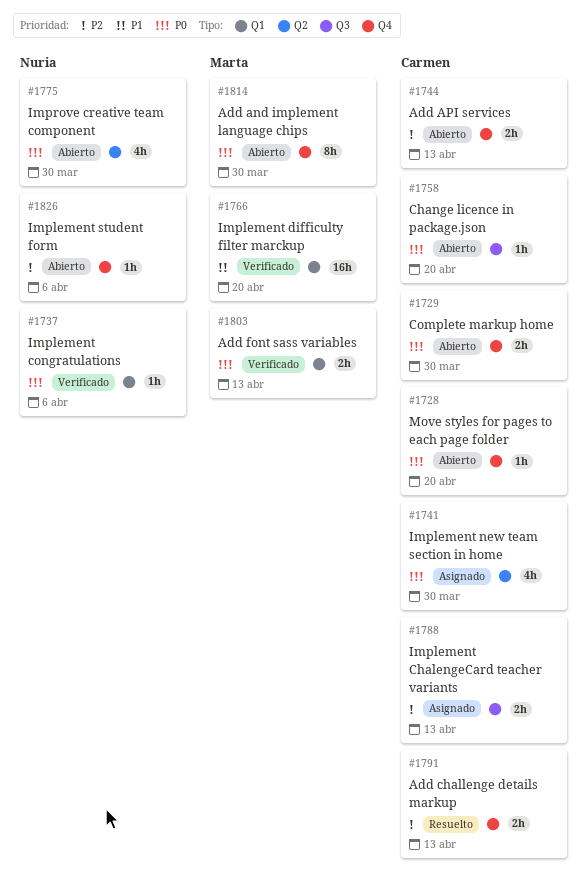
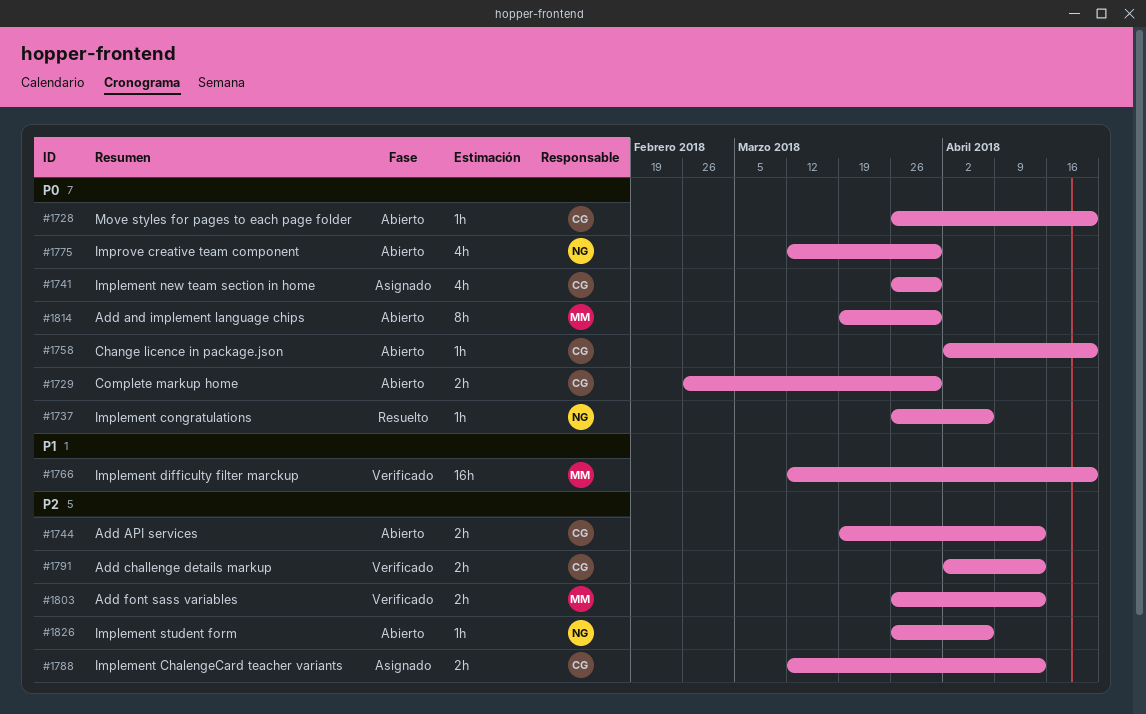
#1737, status: Verificado -> Resuelto
#1791, status: Resuelto -> Verificado
#1803, priority: P0 -> P2

